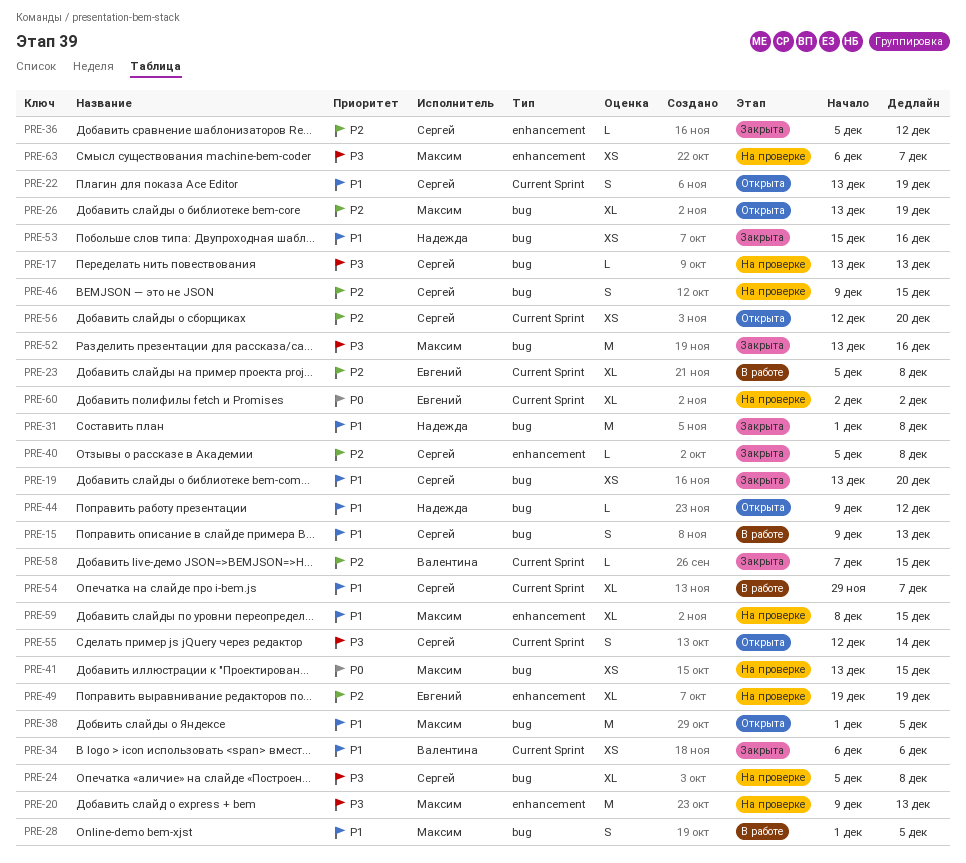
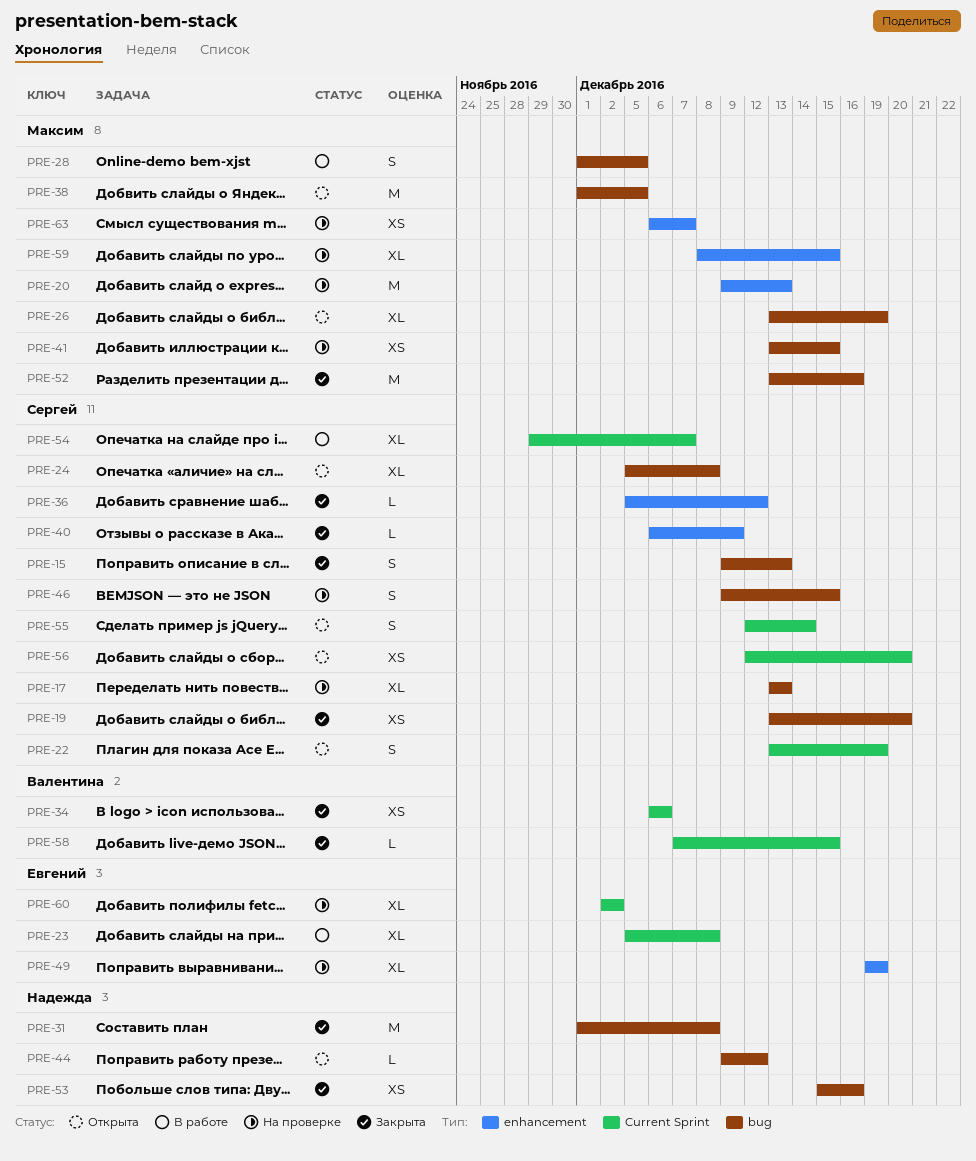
PRE-15, status: В работе -> Закрыта
PRE-17, estimate: L -> XL
PRE-24, status: На проверке -> Открыта
PRE-40, start: Dec 5 -> Dec 6
PRE-40, due: Dec 8 -> Dec 9

